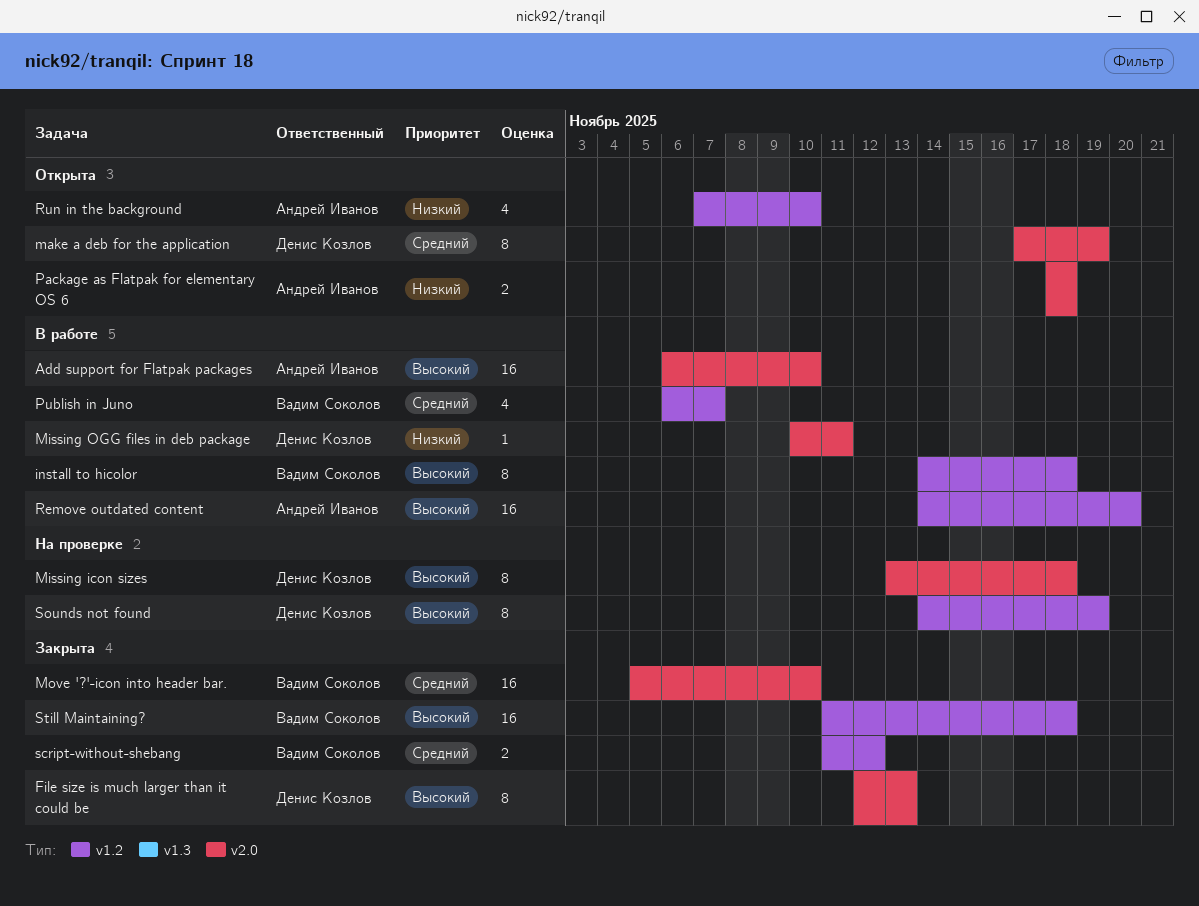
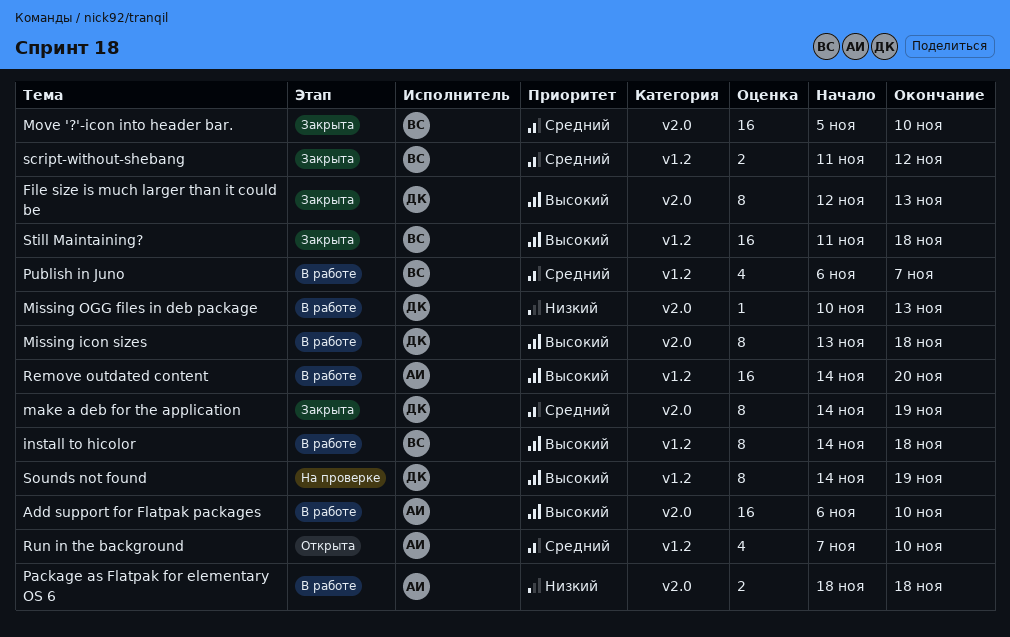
make a deb for the application, status: Открыта -> Закрыта
make a deb for the application, start: Nov 17 -> Nov 14
Missing icon sizes, status: На проверке -> В работе
Missing OGG files in deb package, due: Nov 11 -> Nov 13
Package as Flatpak for elementary OS 6, status: Открыта -> В работе
Run in the background, priority: Низкий -> Средний

